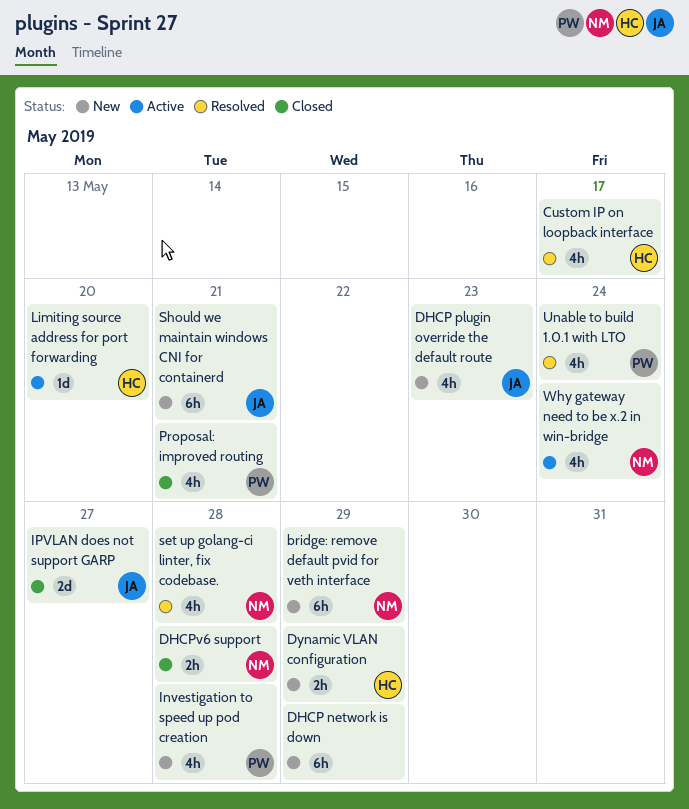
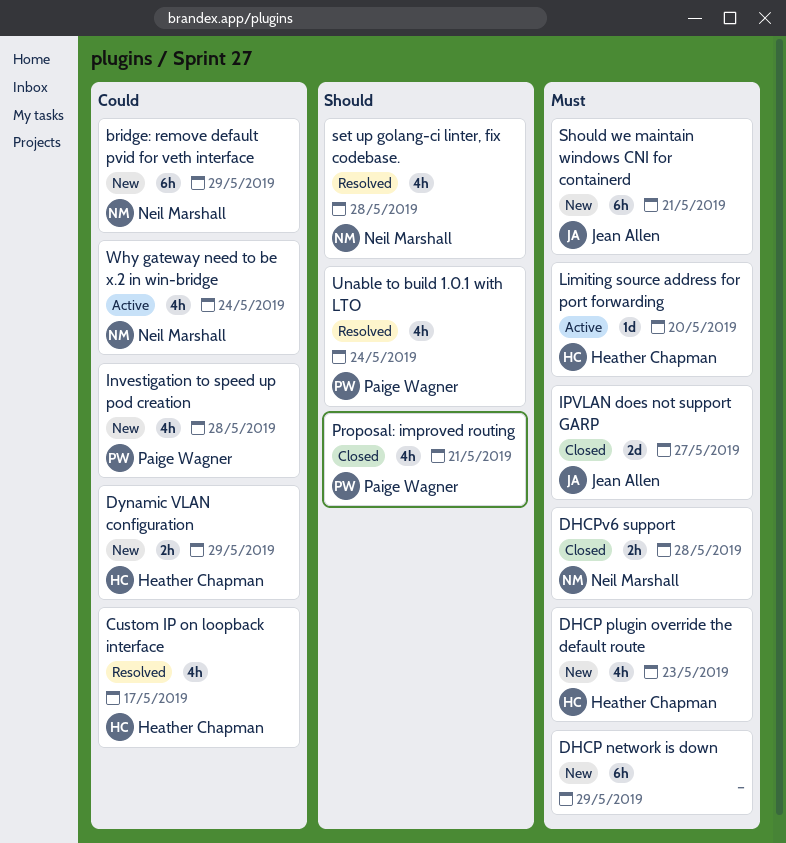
DHCP plugin override the default route, owner: Jean Allen -> Heather Chapman

